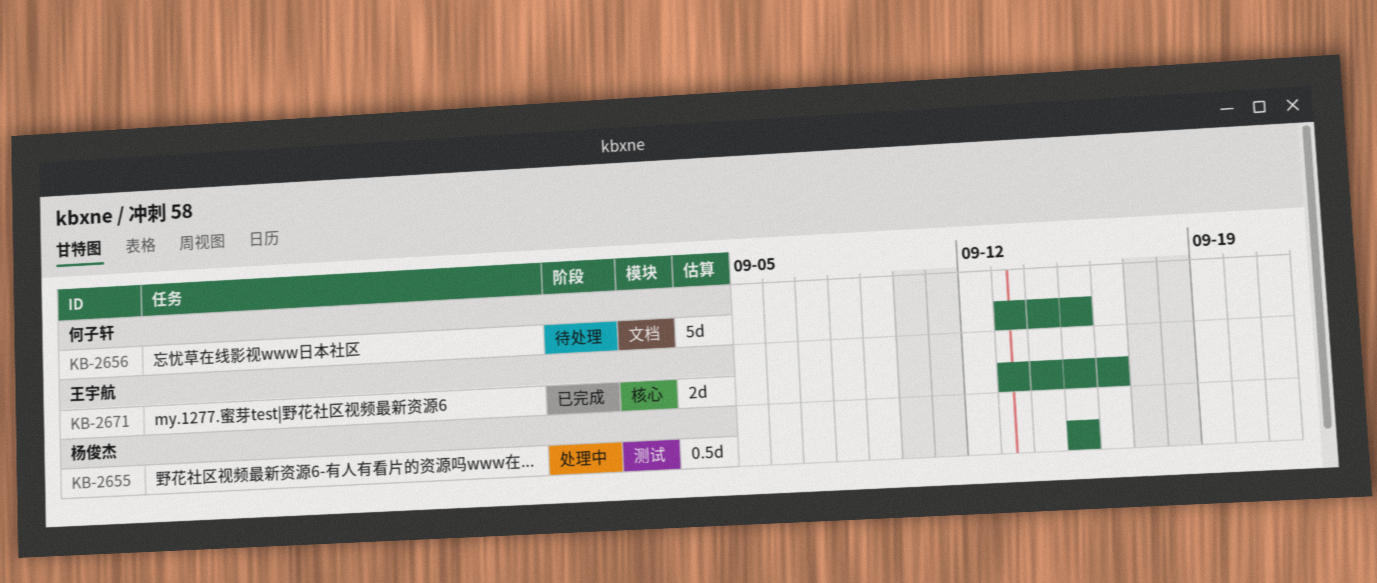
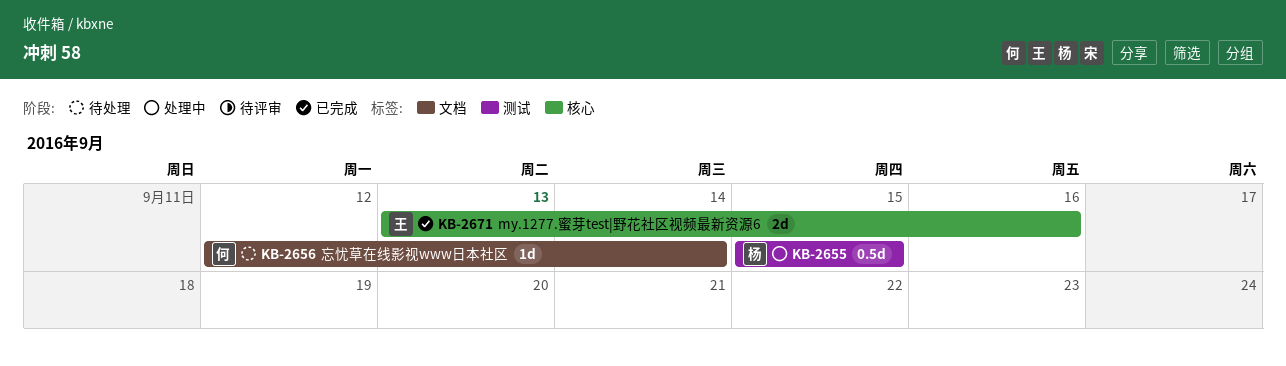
KB-2656, estimate: 5d -> 1d
KB-2656, start: Sep 13 -> Sep 12
KB-2656, due: Sep 15 -> Sep 14

